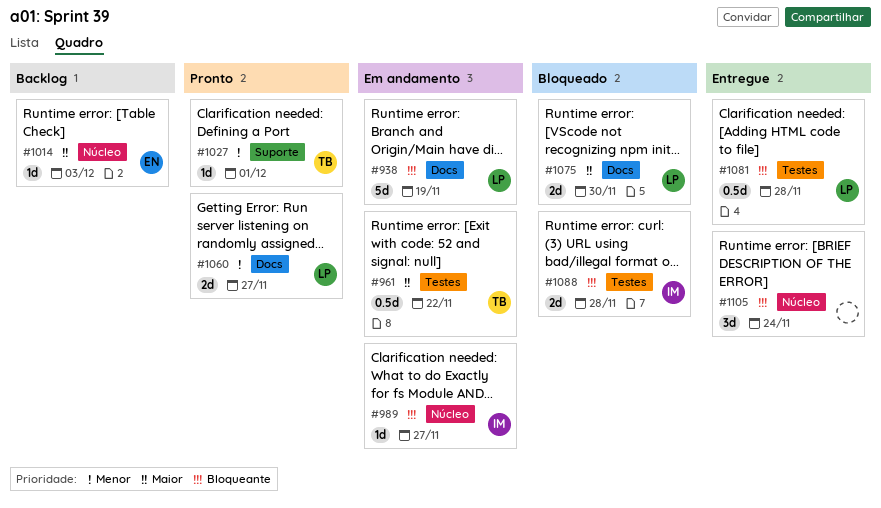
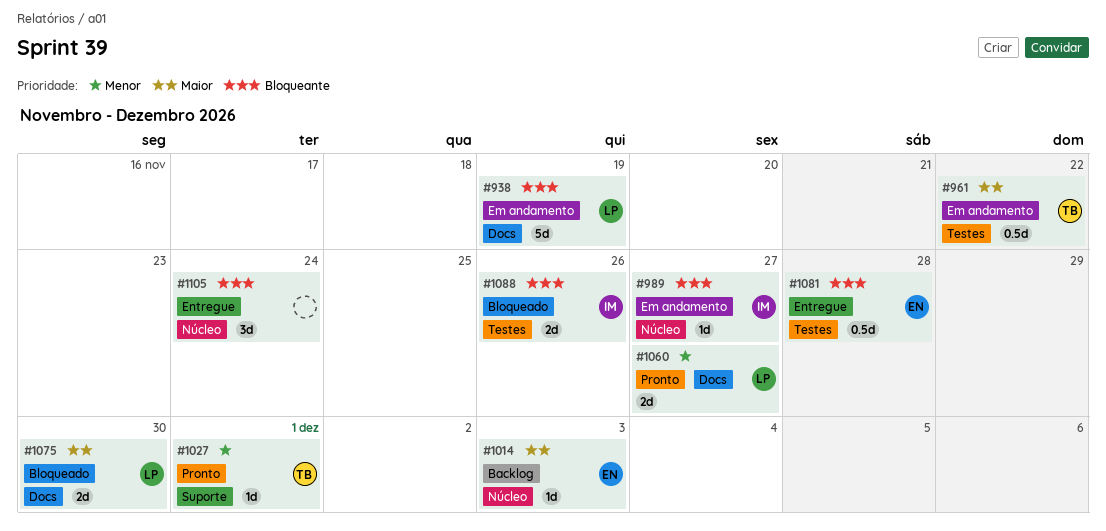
#1081, owner: LP -> EN
#1088, due: Nov 28 -> Nov 26

